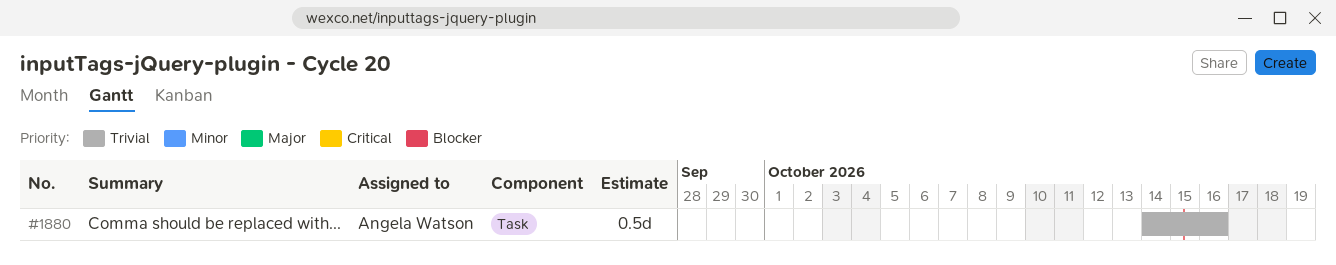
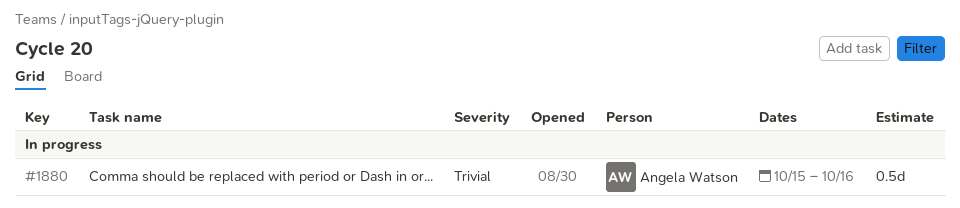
#1880, start: Oct 14 -> Oct 15

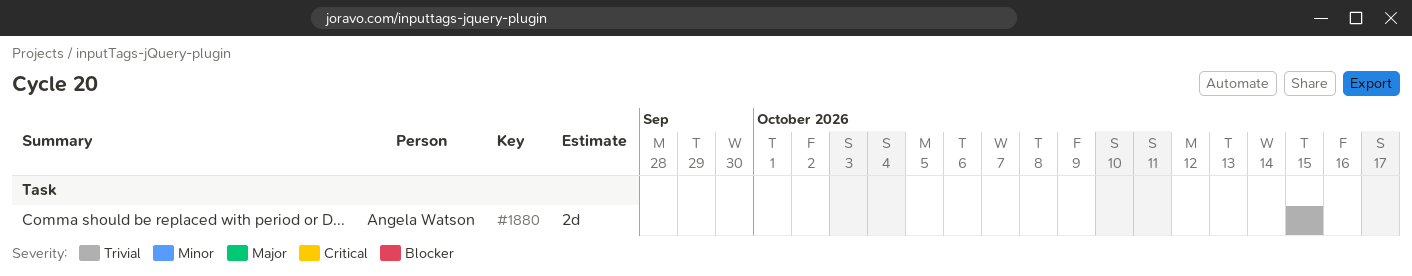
#1880, estimate: 0.5d -> 2d
#1880, due: Oct 16 -> Oct 15

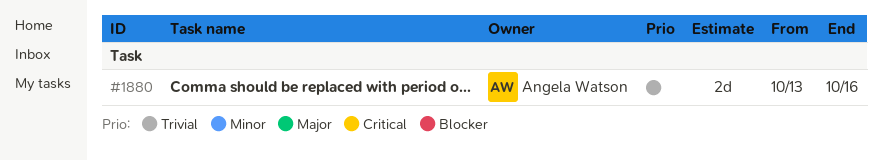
#1880, start: Oct 15 -> Oct 13
#1880, due: Oct 15 -> Oct 16

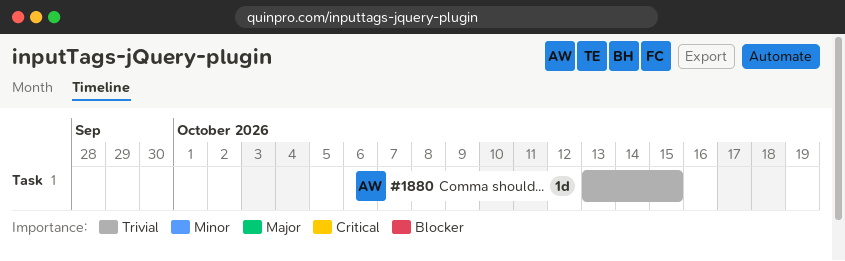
#1880, estimate: 2d -> 1d
#1880, due: Oct 16 -> Oct 15

